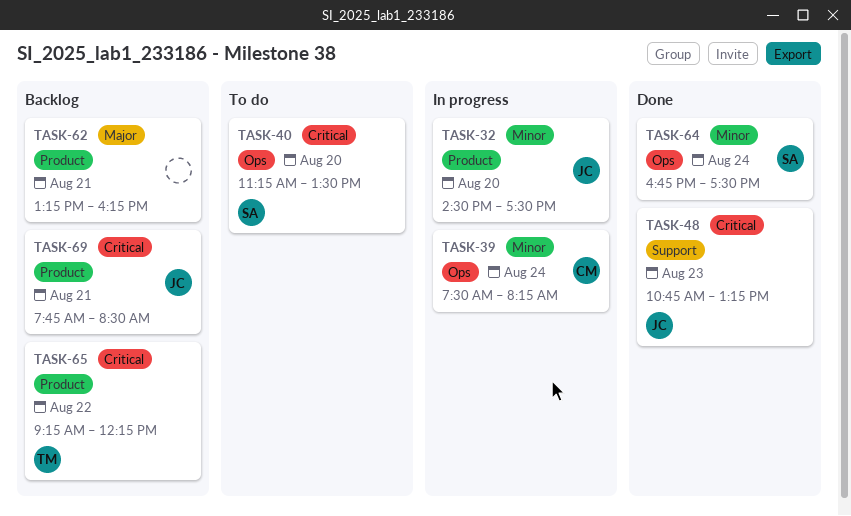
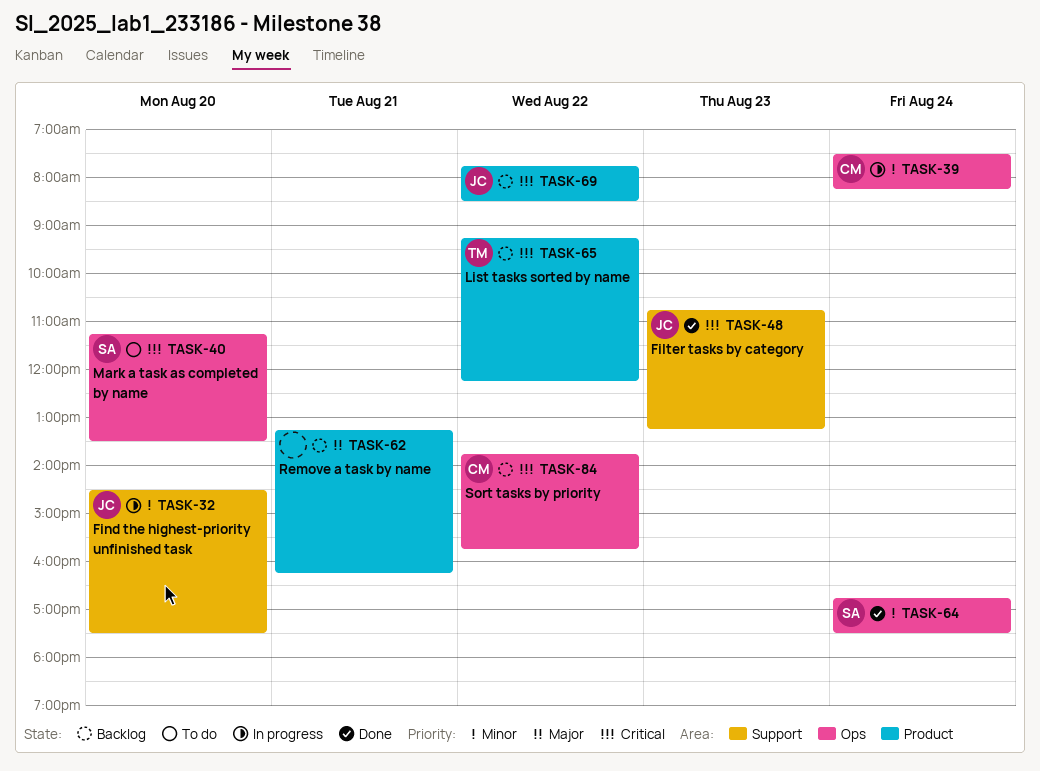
TASK-32, label: Product -> Support
TASK-69, day: Aug 21 -> Aug 22
TASK-84: none -> present

